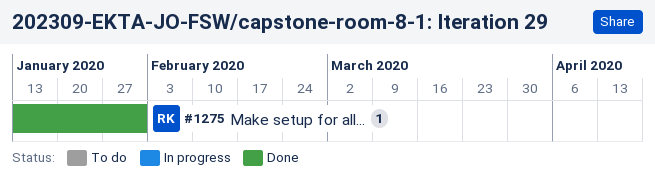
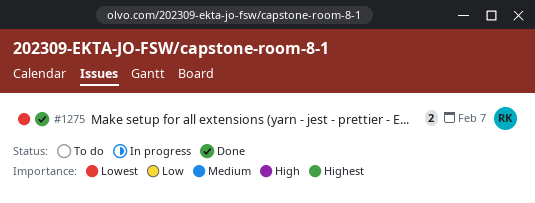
#1275, estimate: 1 -> 2
#1275, due: Jan 31 -> Feb 7

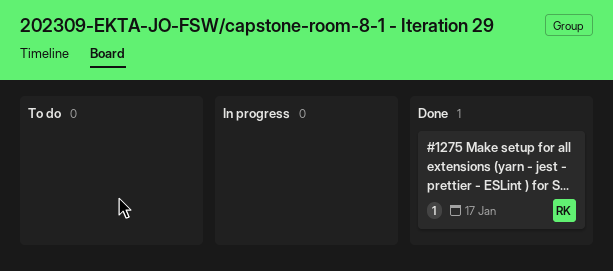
#1275, estimate: 2 -> 1
#1275, due: Feb 7 -> Jan 17

